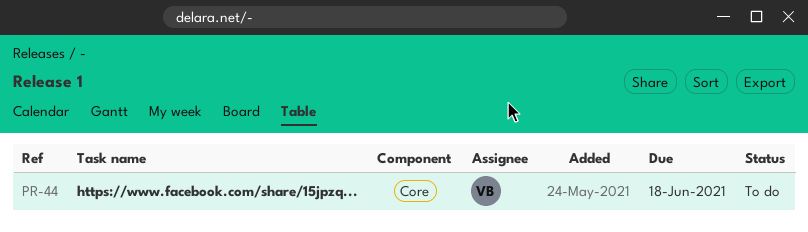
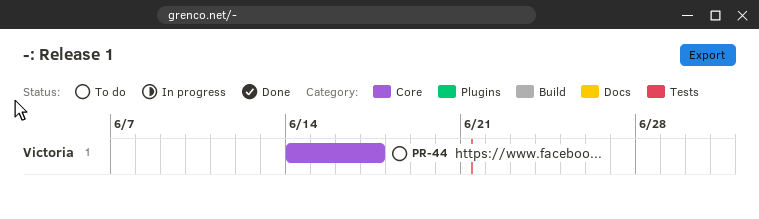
PR-44, due: Jun 18 -> Jun 17

